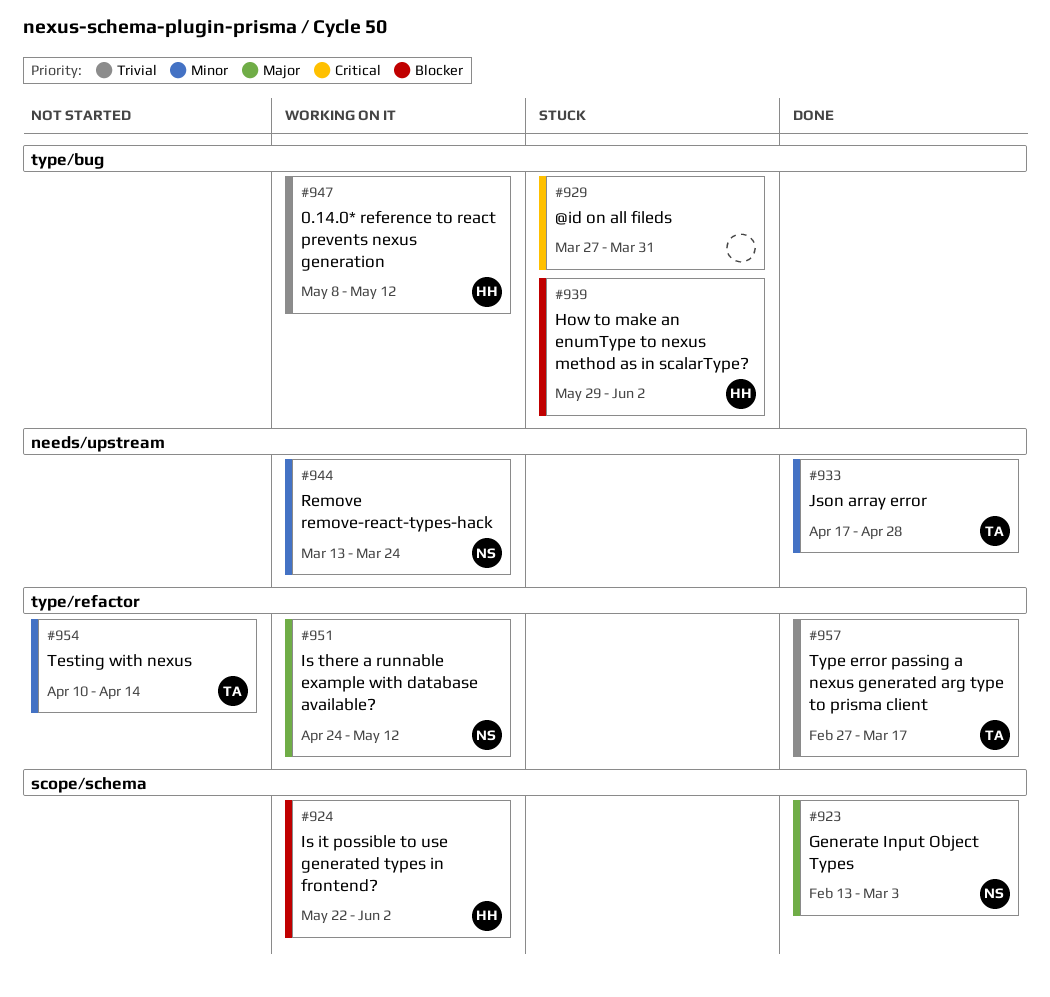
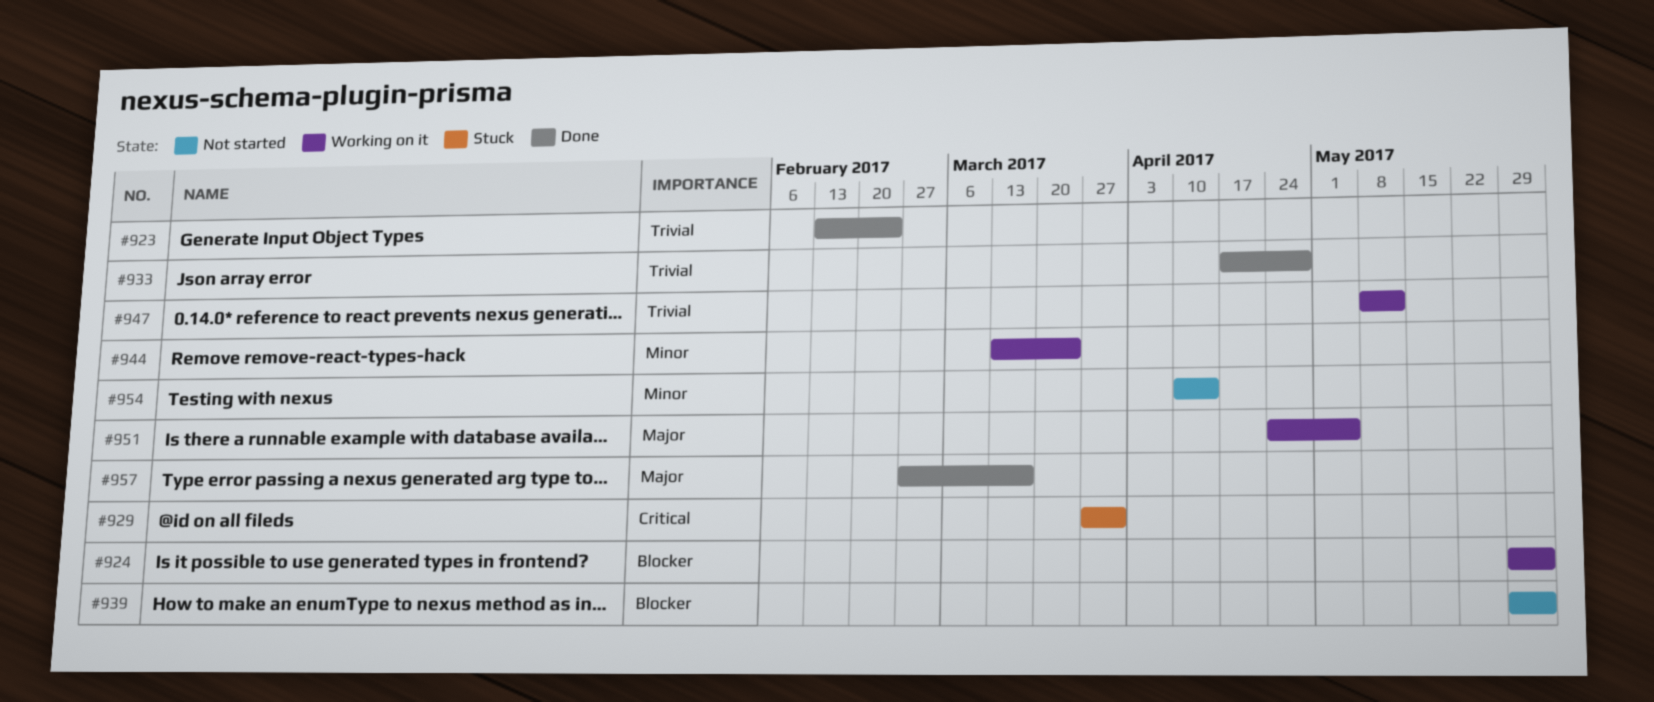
#923, priority: Major -> Trivial
#923, due: Mar 3 -> Feb 24
#924, start: May 22 -> May 29
#933, priority: Minor -> Trivial
#939, status: Stuck -> Not started
#951, due: May 12 -> May 5
#957, priority: Trivial -> Major

